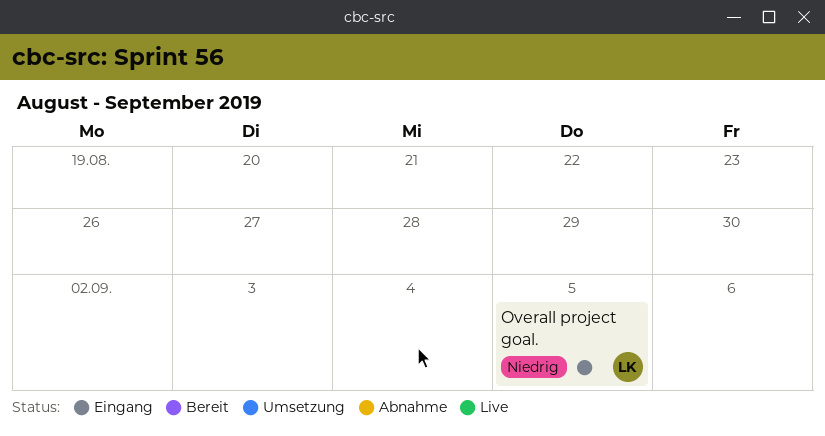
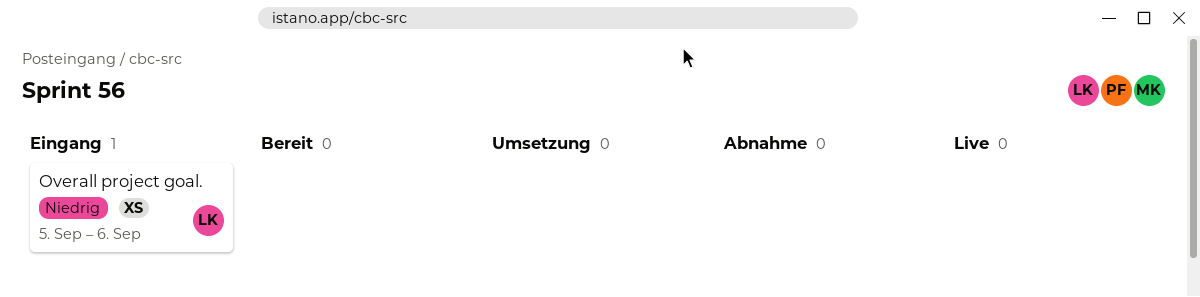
Overall project goal., due: Sep 5 -> Sep 6

